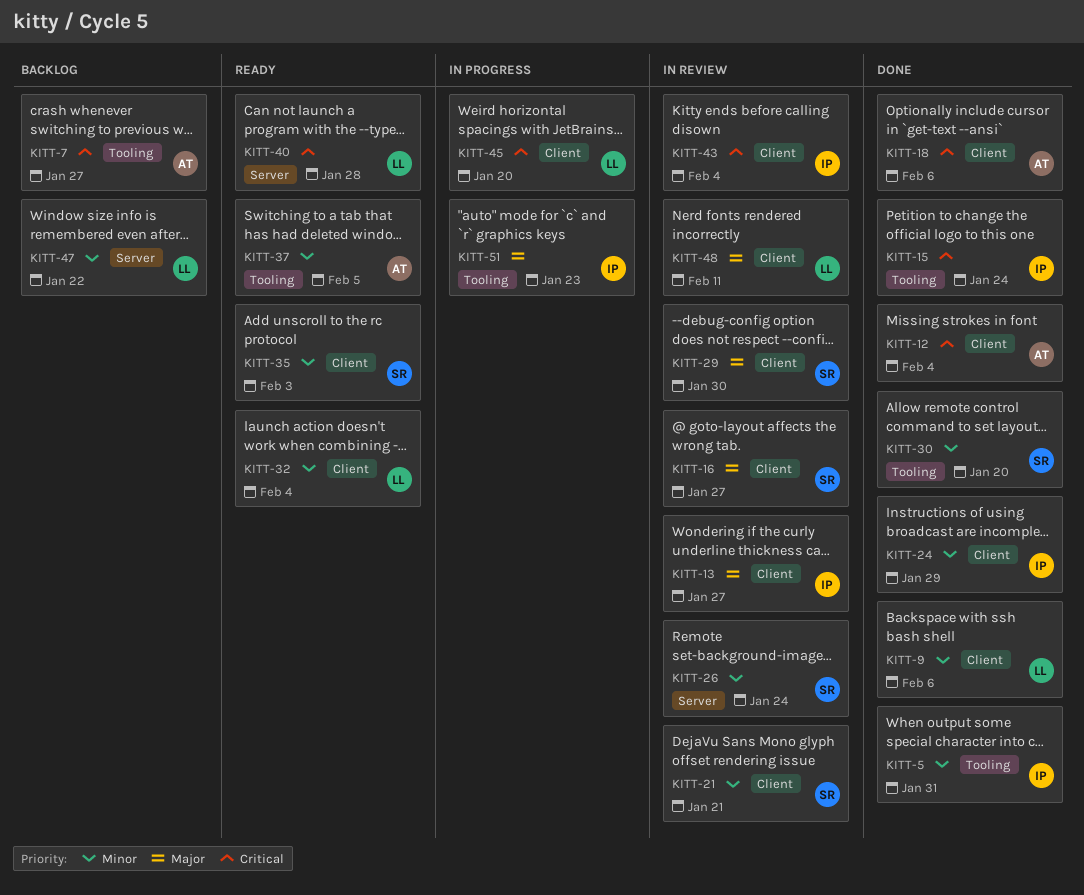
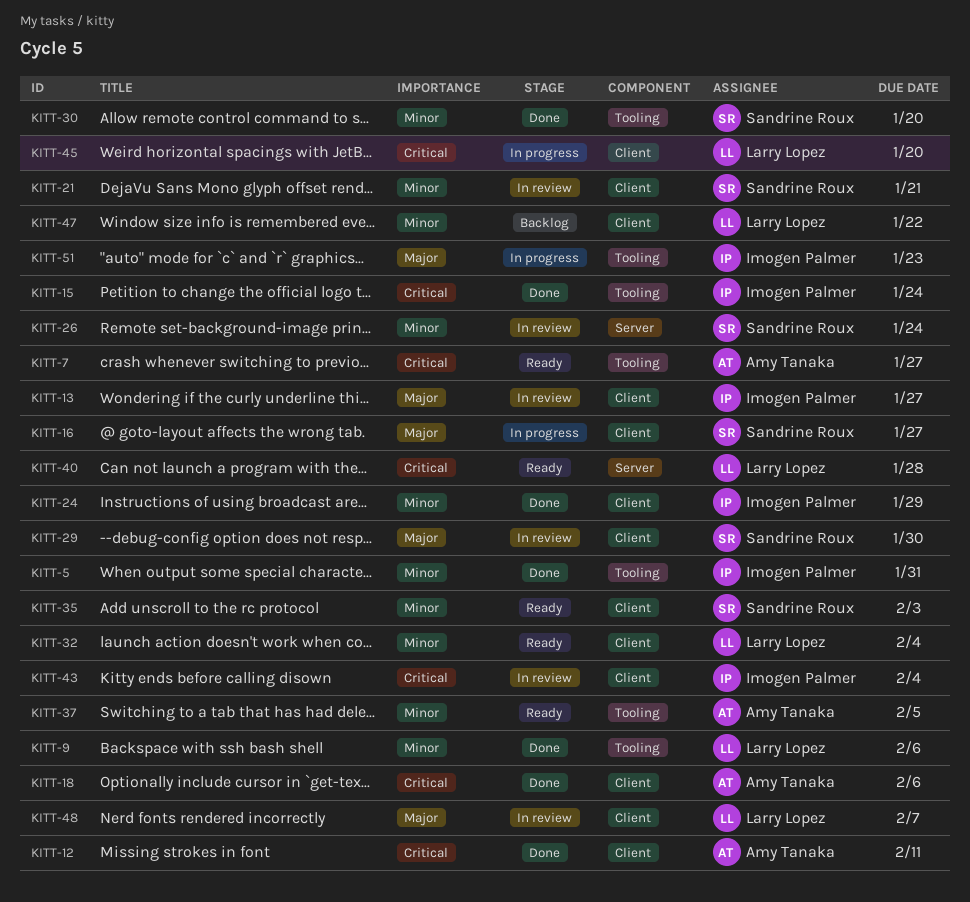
KITT-7, status: Backlog -> Ready
KITT-9, label: Client -> Tooling
KITT-12, due: Feb 4 -> Feb 11
KITT-16, status: In review -> In progress
KITT-47, label: Server -> Client
KITT-48, due: Feb 11 -> Feb 7

